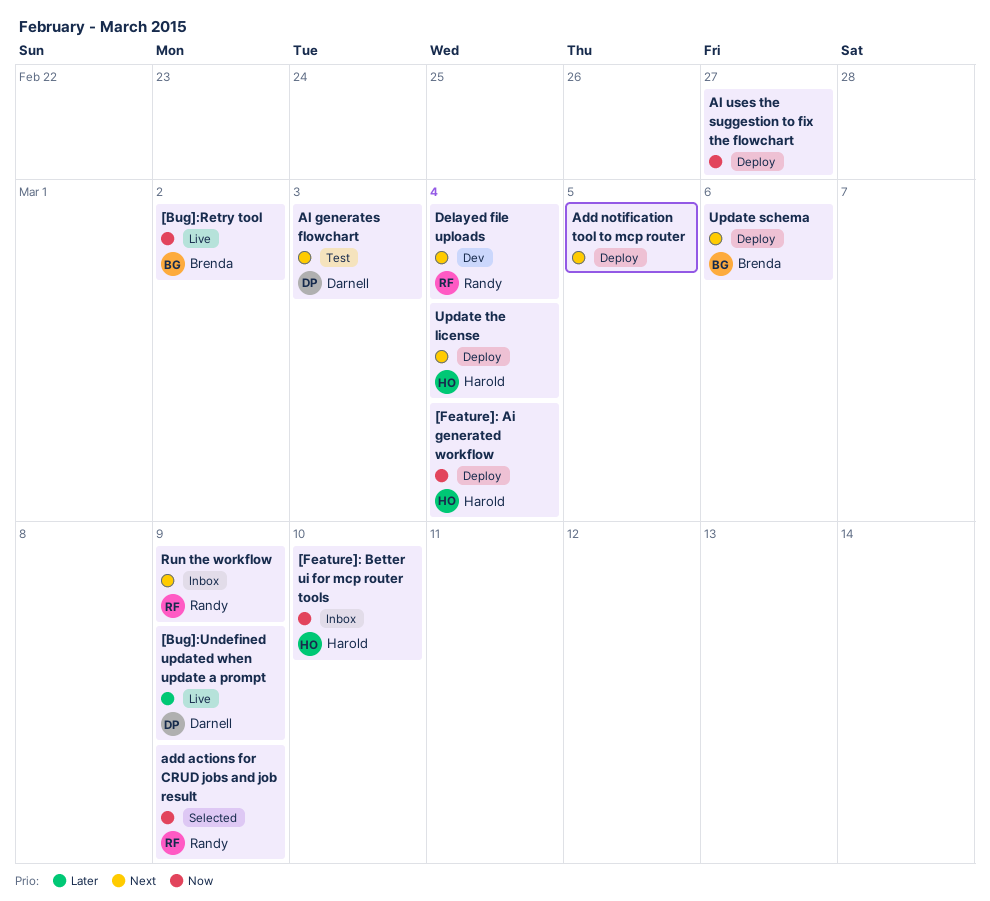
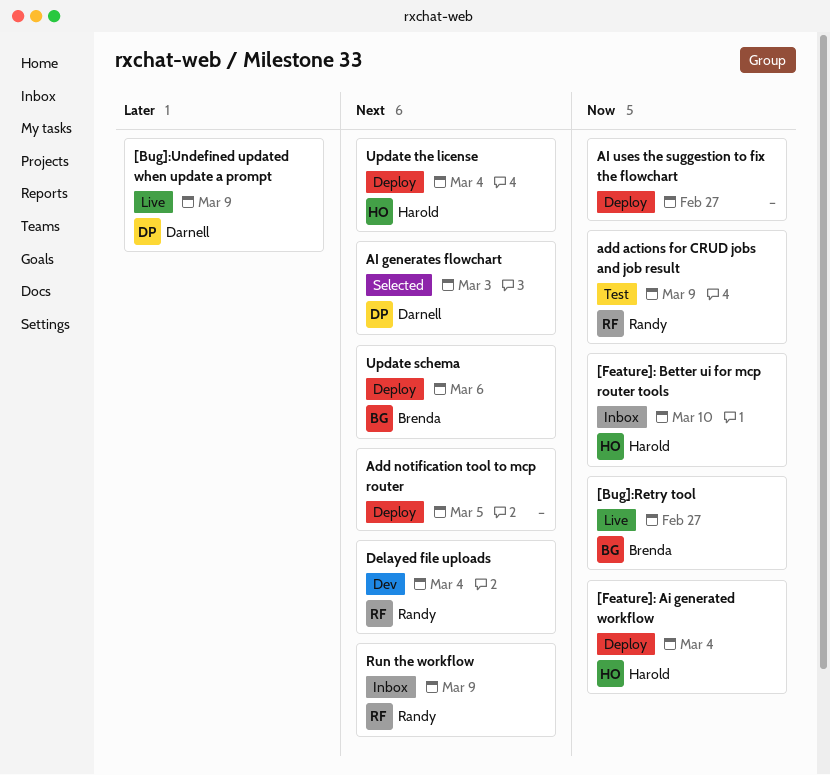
[Bug]:Retry tool, due: Mar 2 -> Feb 27
add actions for CRUD jobs and job result, status: Selected -> Test
AI generates flowchart, status: Test -> Selected

